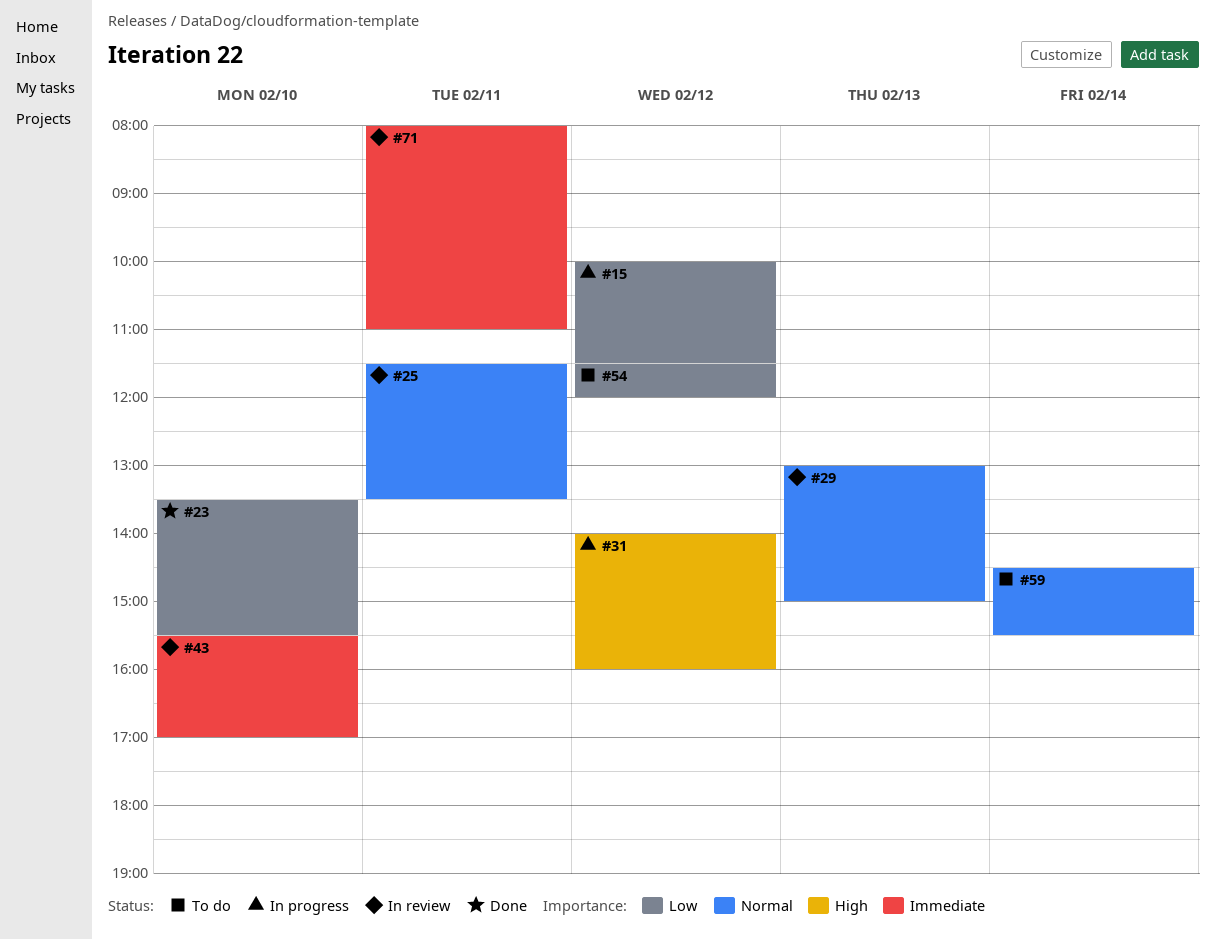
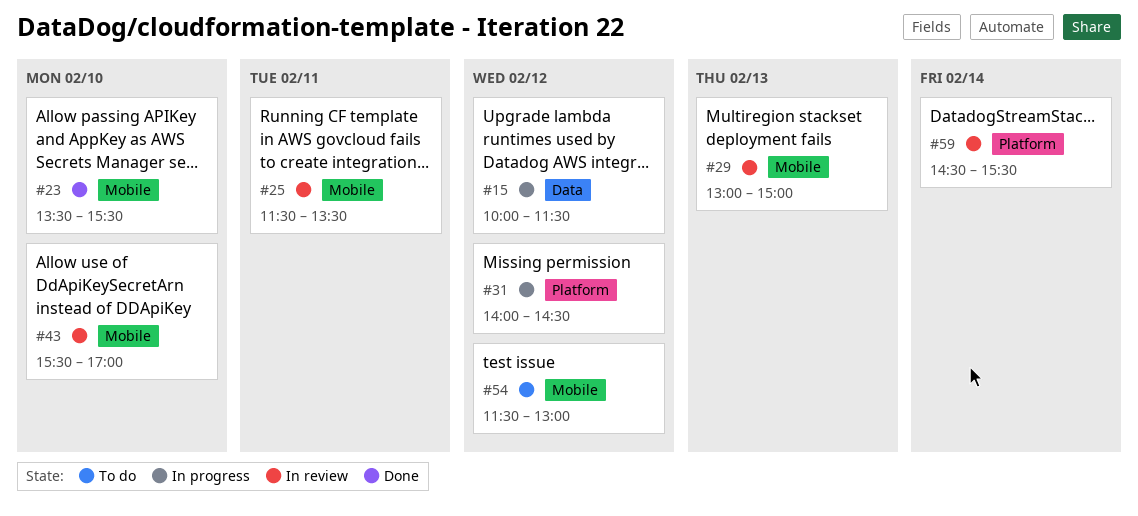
#31, ends: 16:00 -> 14:30
#54, ends: 12:00 -> 13:00
#59, status: To do -> In review
#71: present -> none

